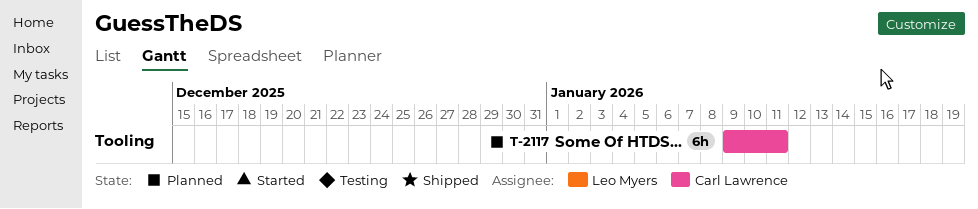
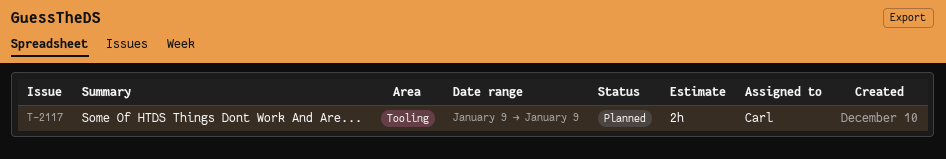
T-2117, estimate: 6h -> 2h
T-2117, due: Jan 11 -> Jan 9

